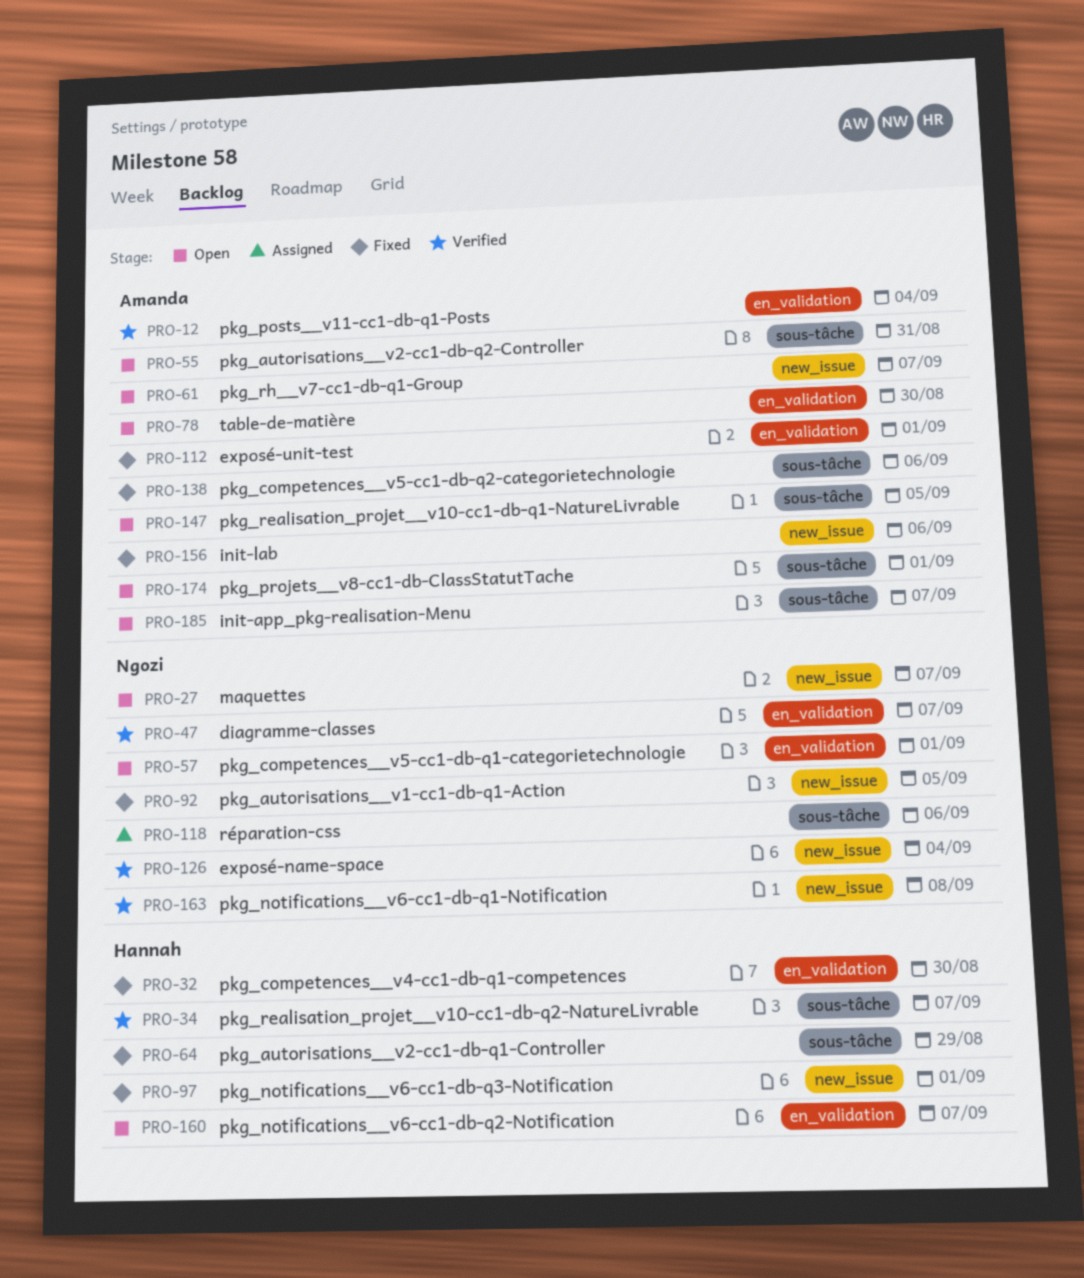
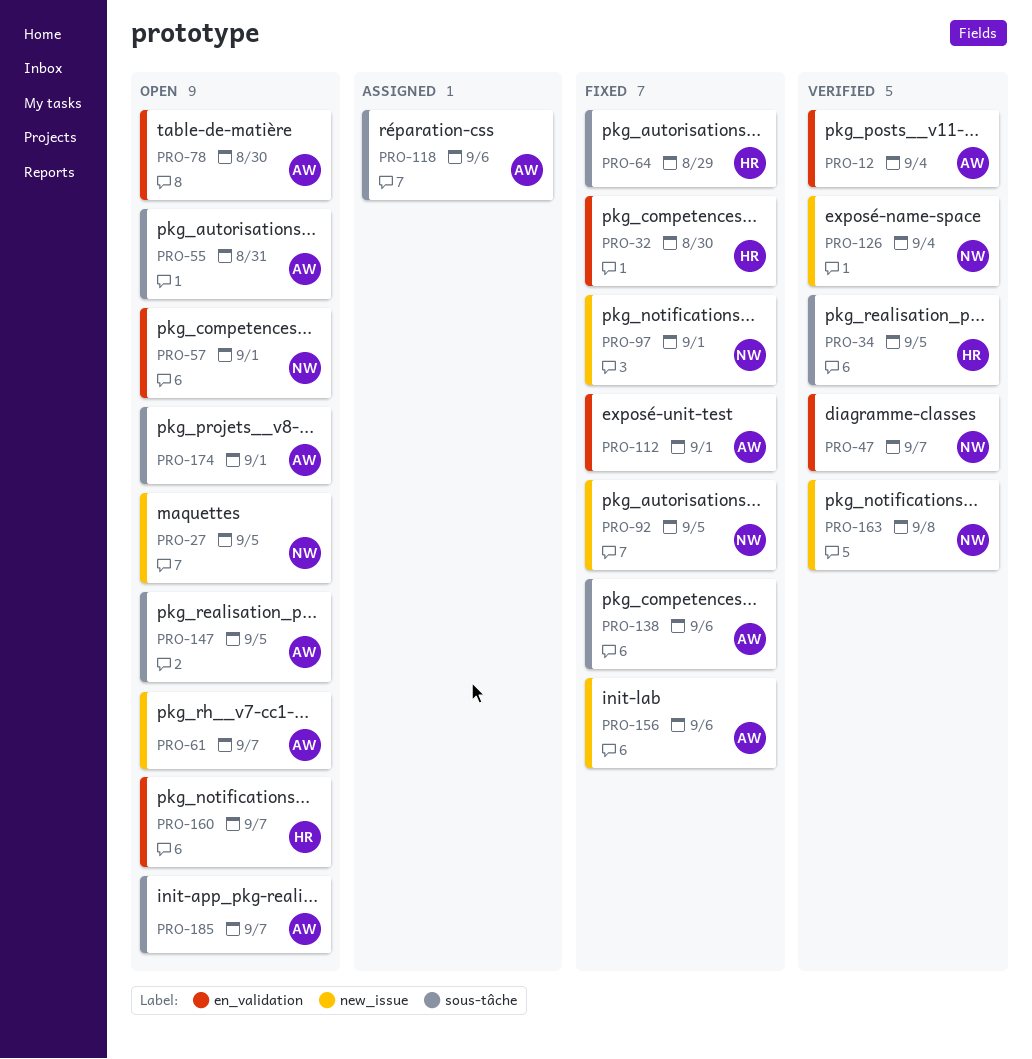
PRO-27, due: Sep 7 -> Sep 5
PRO-34, due: Sep 7 -> Sep 5
PRO-97, owner: Hannah -> Ngozi
PRO-118, owner: Ngozi -> Amanda

